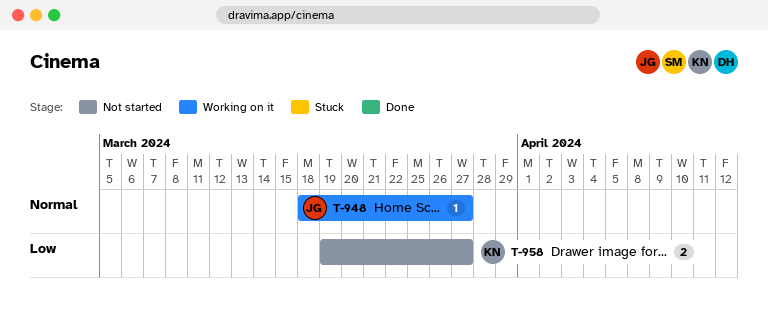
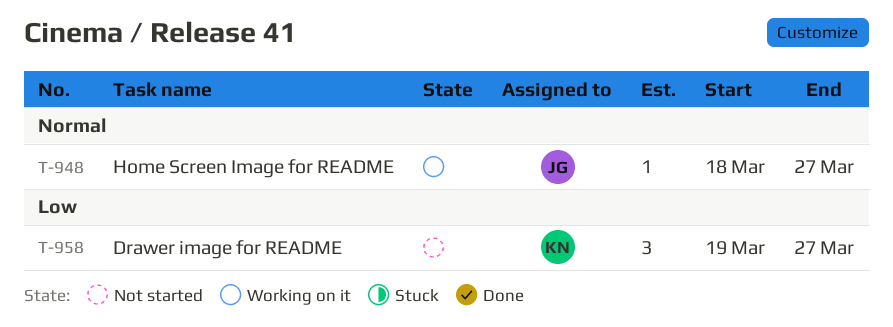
T-958, estimate: 2 -> 3

